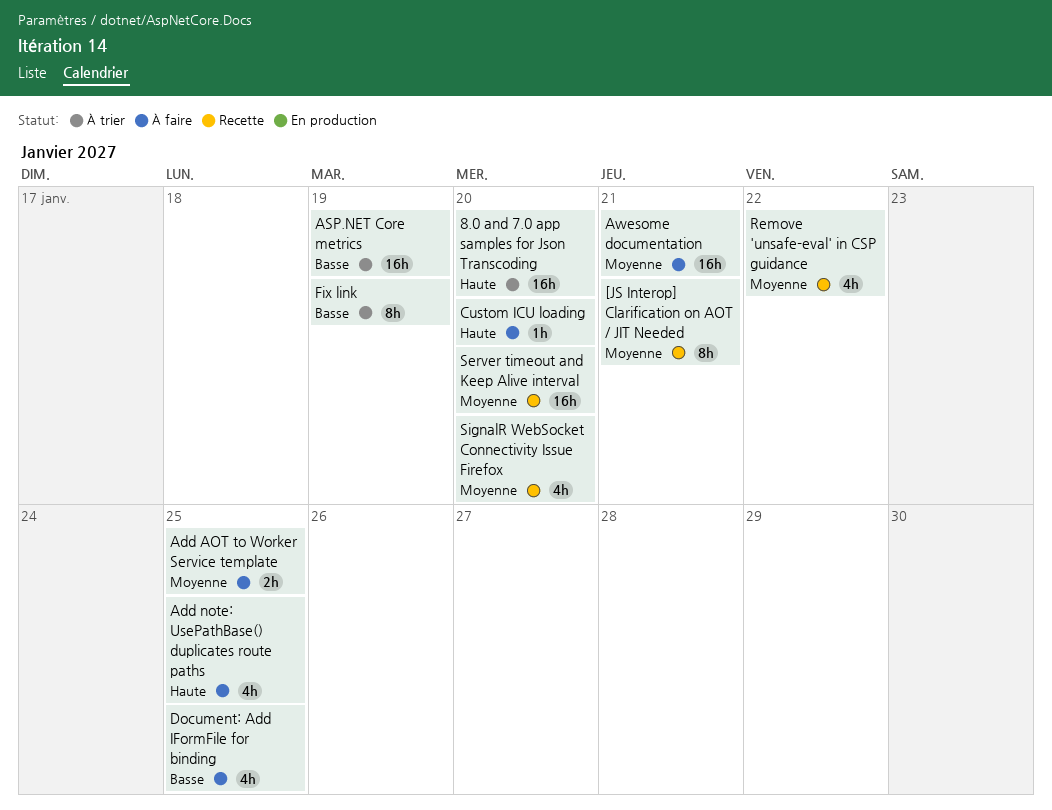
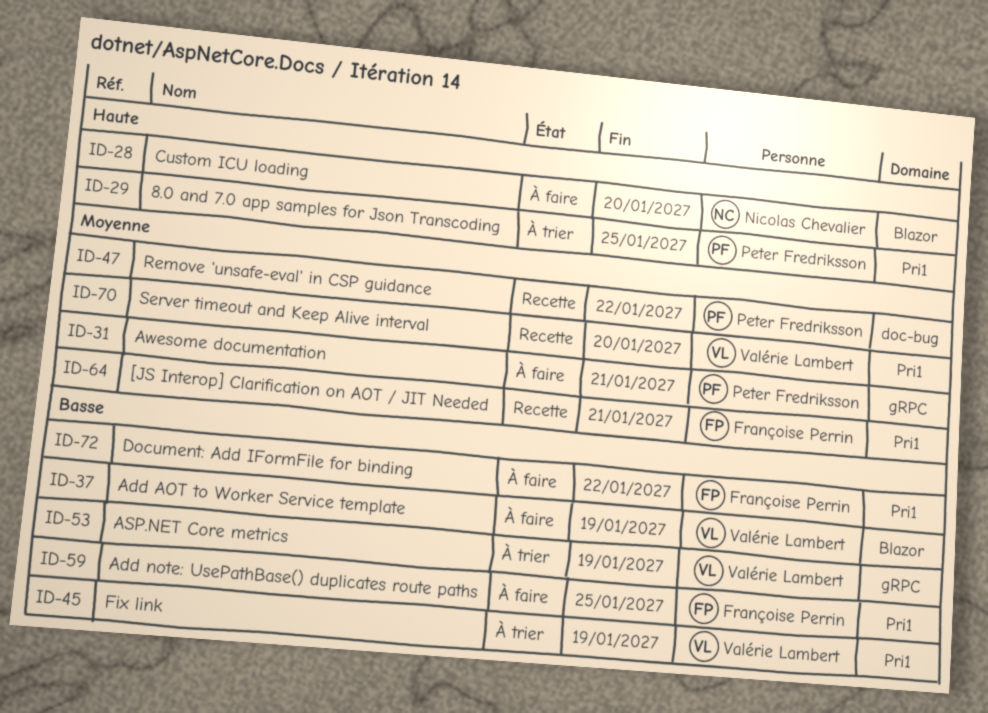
8.0 and 7.0 app samples for Json Transcoding, due: Jan 20 -> Jan 25
Add AOT to Worker Service template, priority: Moyenne -> Basse
Add AOT to Worker Service template, due: Jan 25 -> Jan 19
Add note: UsePathBase() duplicates route paths, priority: Haute -> Basse
Document: Add IFormFile for binding, due: Jan 25 -> Jan 22
SignalR WebSocket Connectivity Issue Firefox: present -> none

